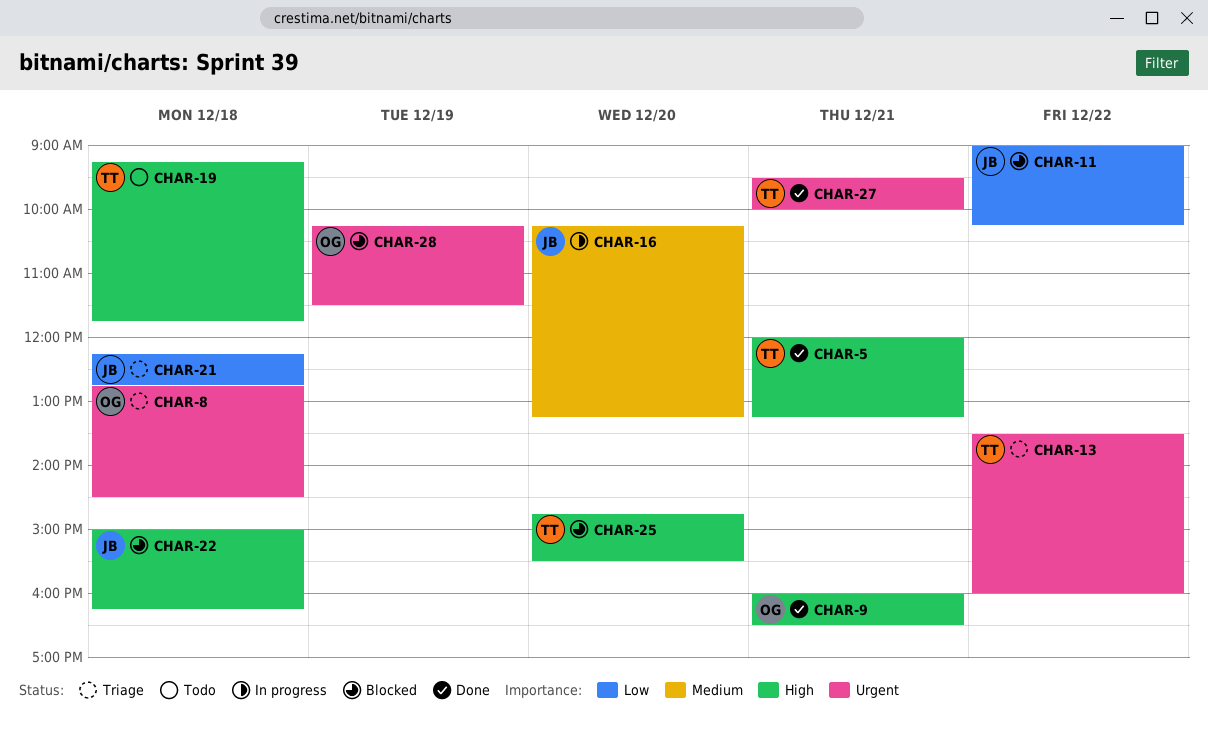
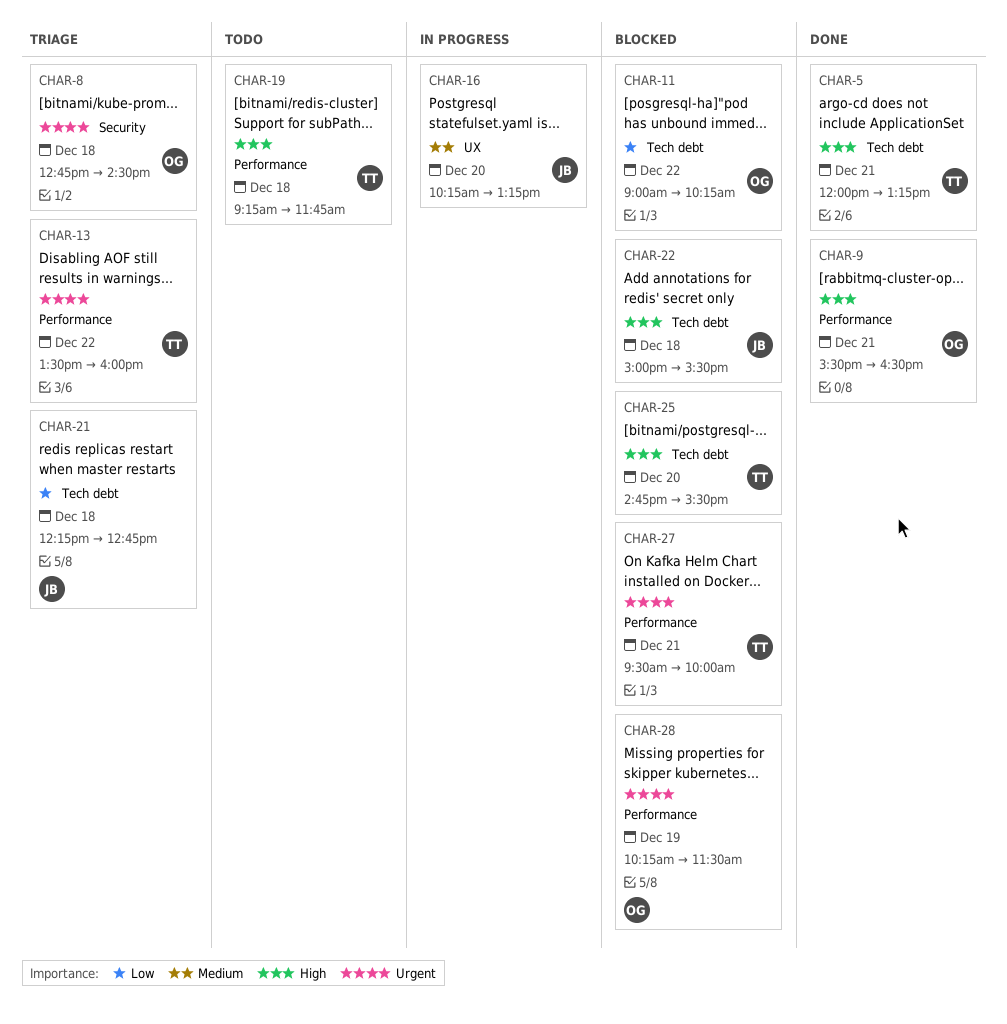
CHAR-9, begins: 16:00 -> 15:30
CHAR-11, owner: JB -> OG
CHAR-22, ends: 16:15 -> 15:30
CHAR-27, status: Done -> Blocked

